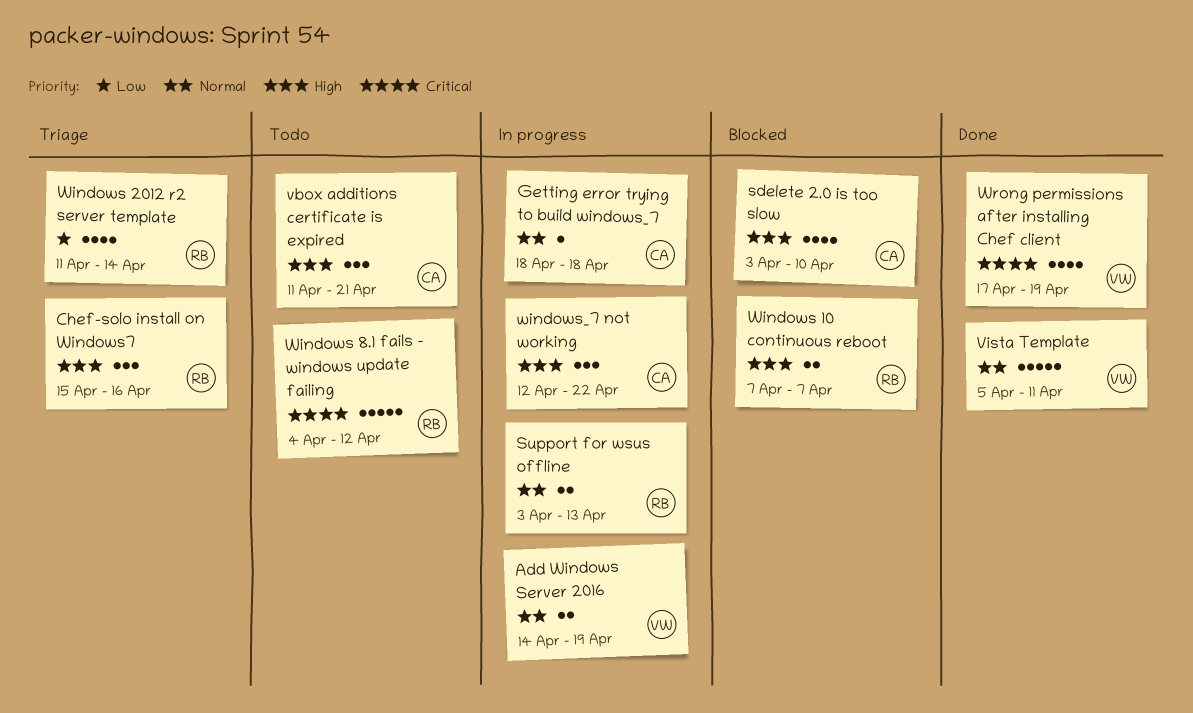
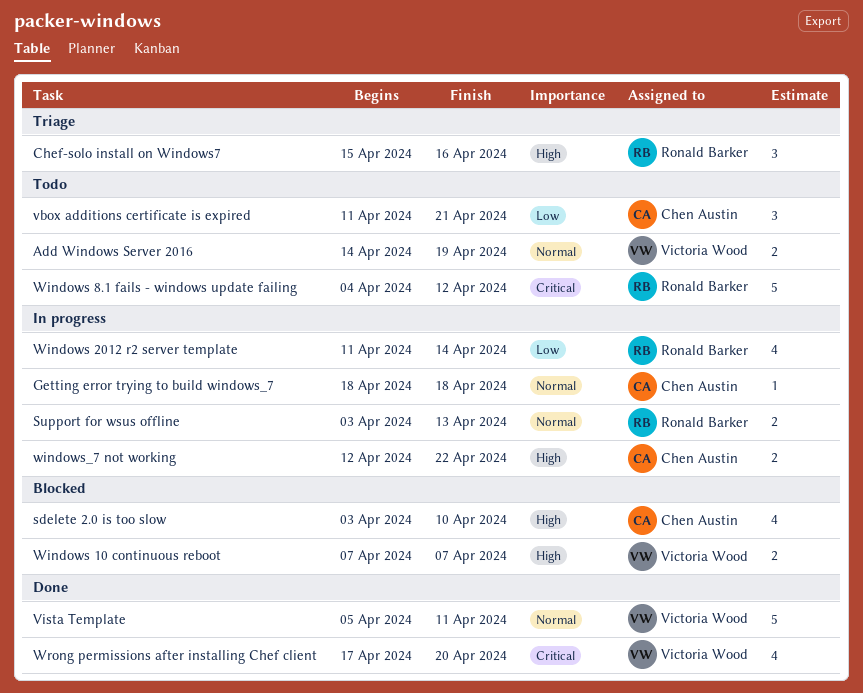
Add Windows Server 2016, status: In progress -> Todo
vbox additions certificate is expired, priority: High -> Low
Windows 10 continuous reboot, owner: Ronald Barker -> Victoria Wood
Windows 2012 r2 server template, status: Triage -> In progress
windows_7 not working, estimate: 3 -> 2
Wrong permissions after installing Chef client, due: Apr 19 -> Apr 20

